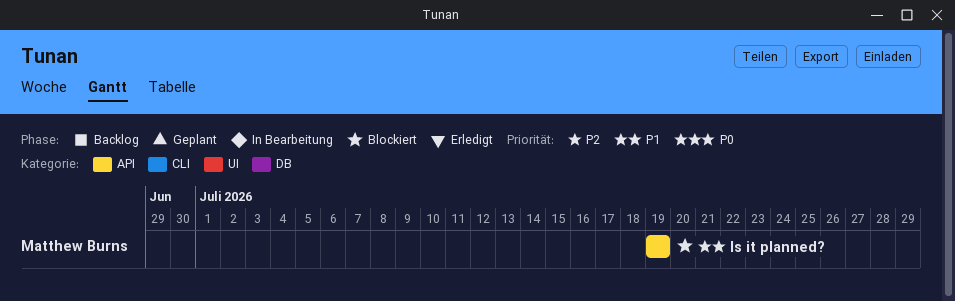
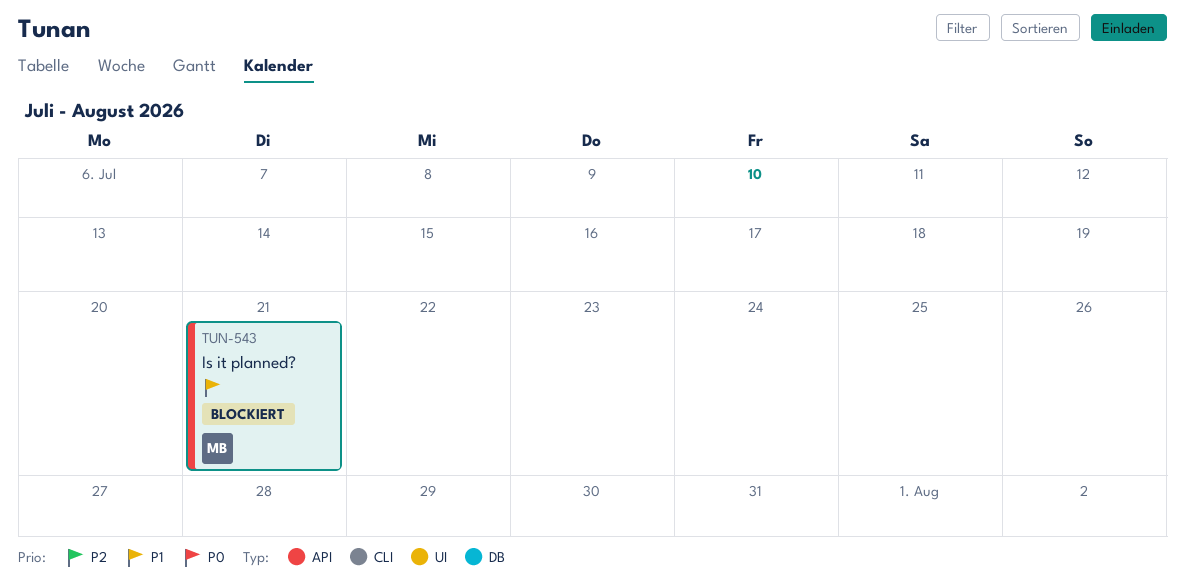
Is it planned?, due: Jul 19 -> Jul 21

